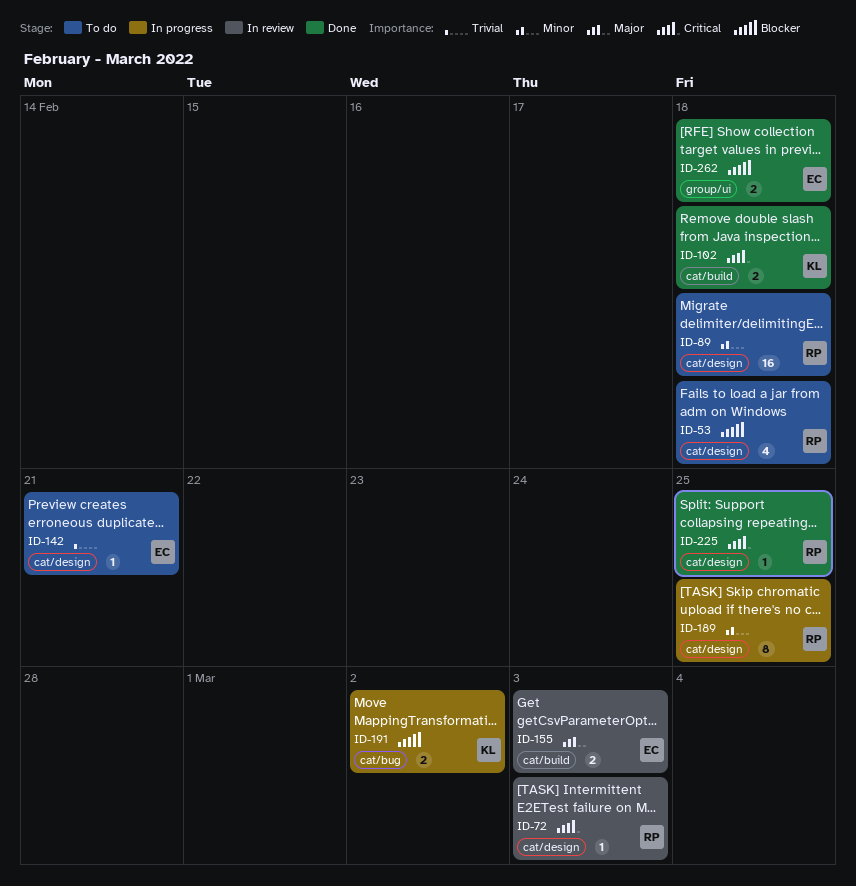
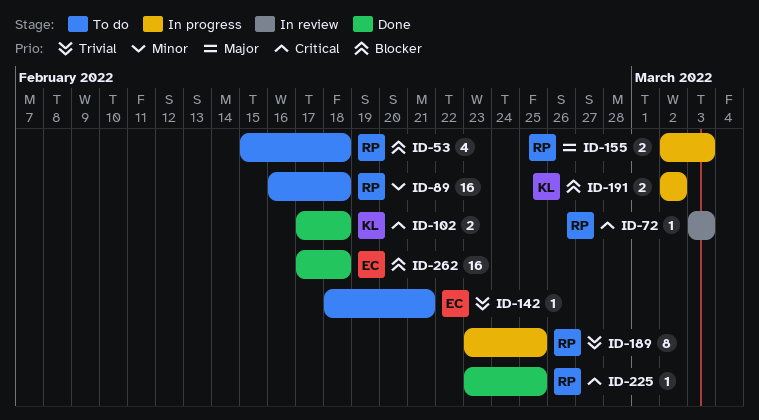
ID-155, status: In review -> In progress
ID-155, owner: EC -> RP
ID-189, priority: Minor -> Trivial
ID-262, estimate: 2 -> 16

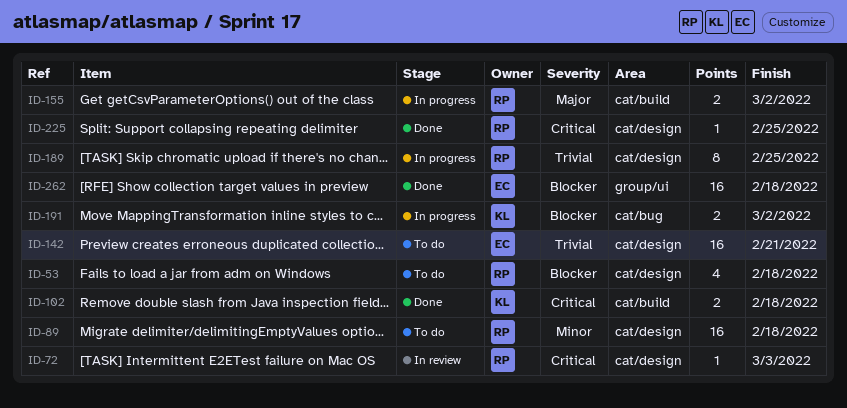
ID-142, estimate: 1 -> 16
ID-155, due: Mar 3 -> Mar 2

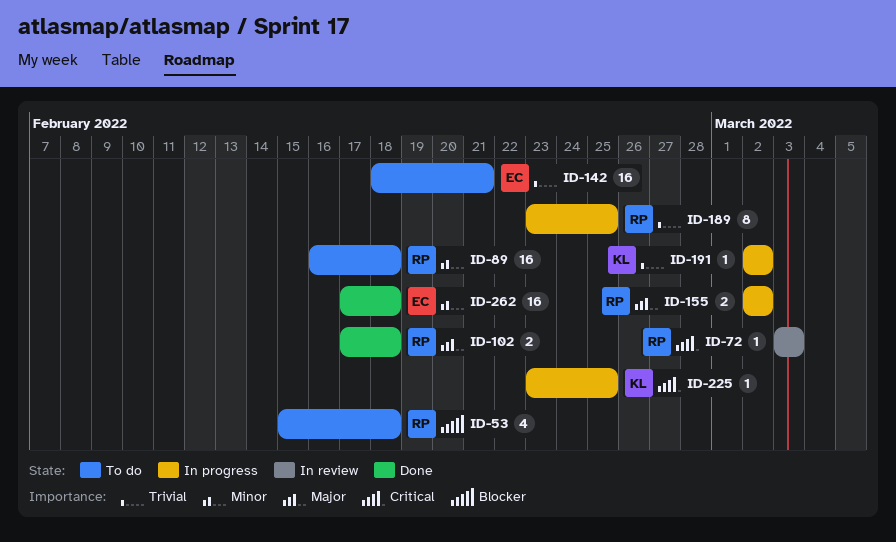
ID-102, owner: KL -> RP
ID-102, priority: Critical -> Major
ID-191, priority: Blocker -> Trivial
ID-191, estimate: 2 -> 1
ID-225, status: Done -> In progress
ID-225, owner: RP -> KL
ID-262, priority: Blocker -> Minor

